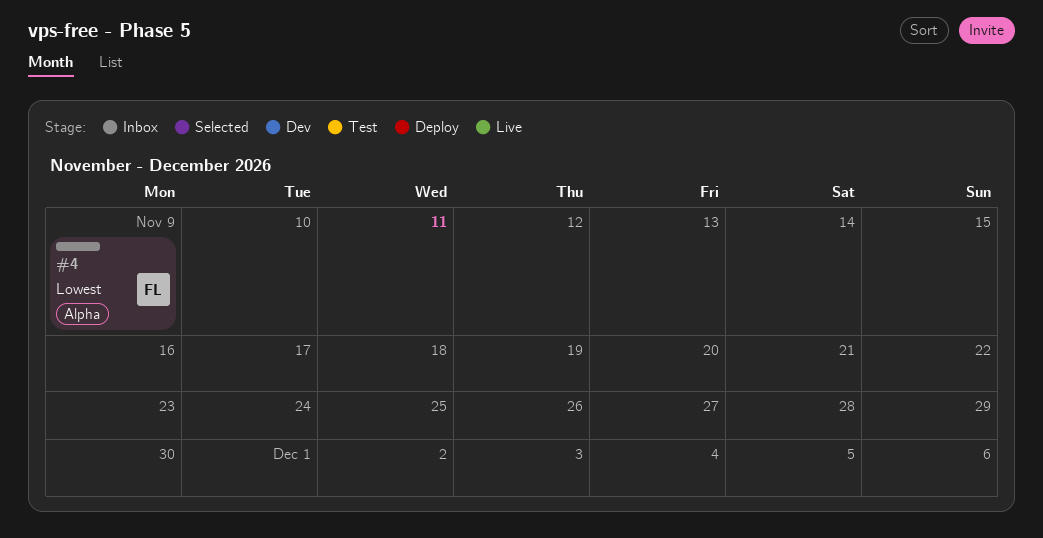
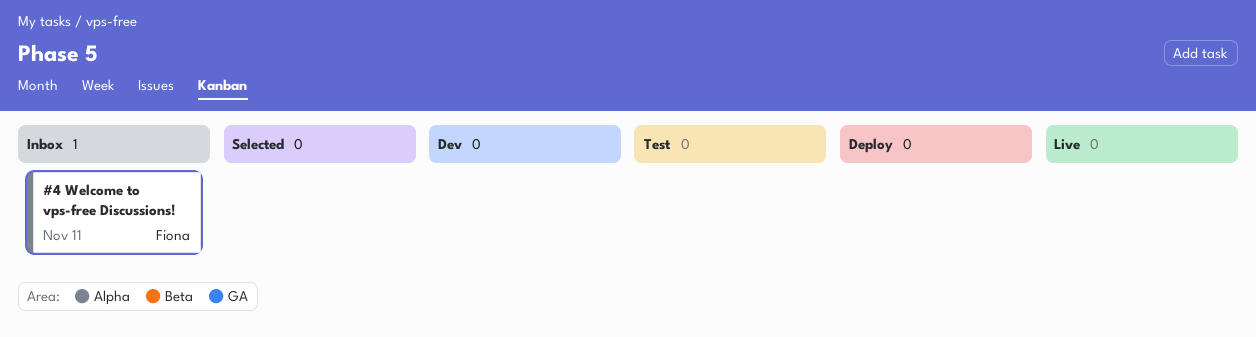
#4, due: Nov 9 -> Nov 11

